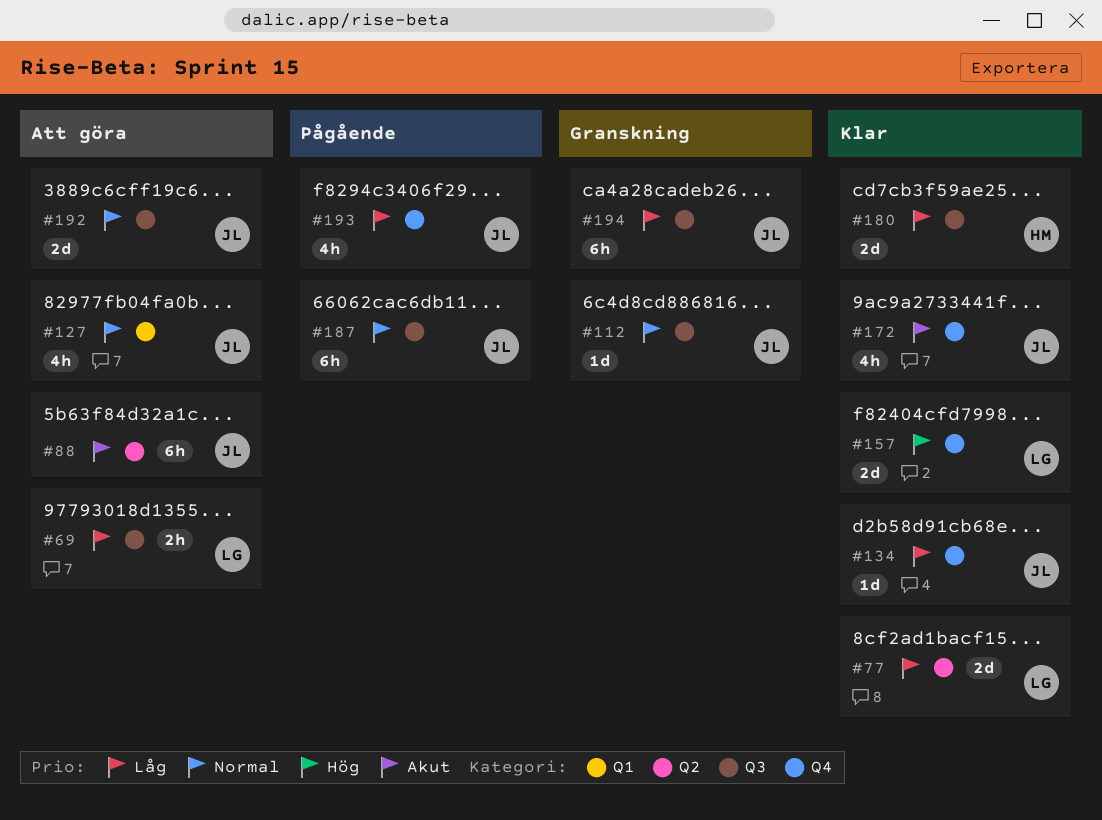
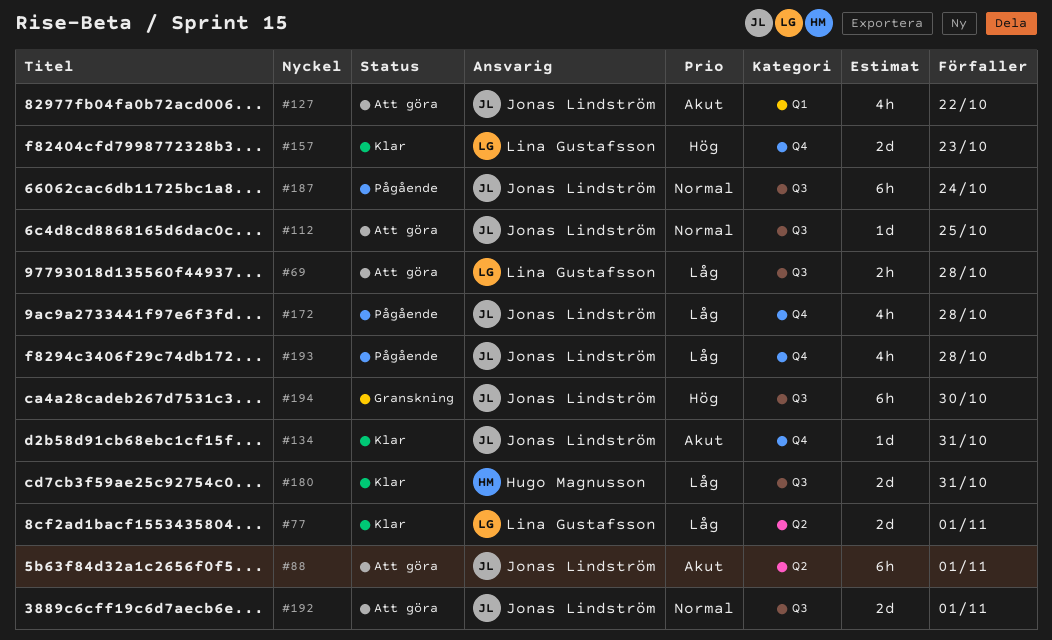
#112, status: Granskning -> Att göra
#127, priority: Normal -> Akut
#134, priority: Låg -> Akut
#172, status: Klar -> Pågående
#172, priority: Akut -> Låg
#194, priority: Låg -> Hög

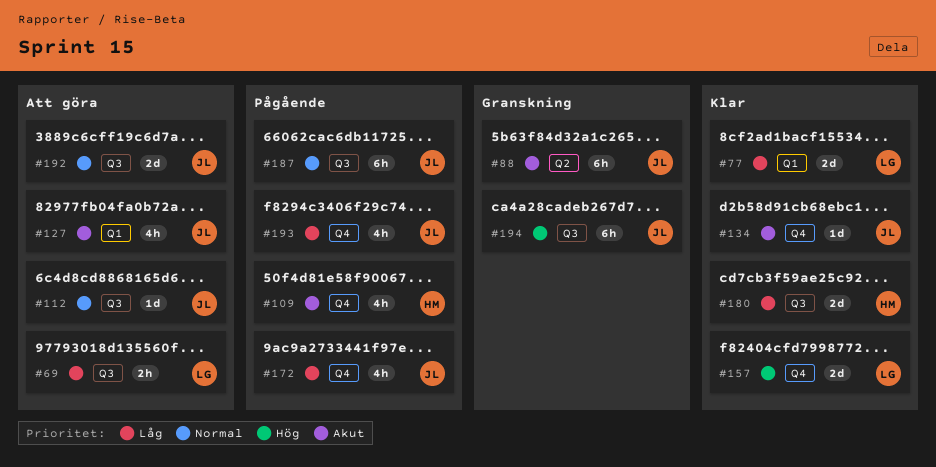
#77, label: Q2 -> Q1
#88, status: Att göra -> Granskning
#109: none -> present

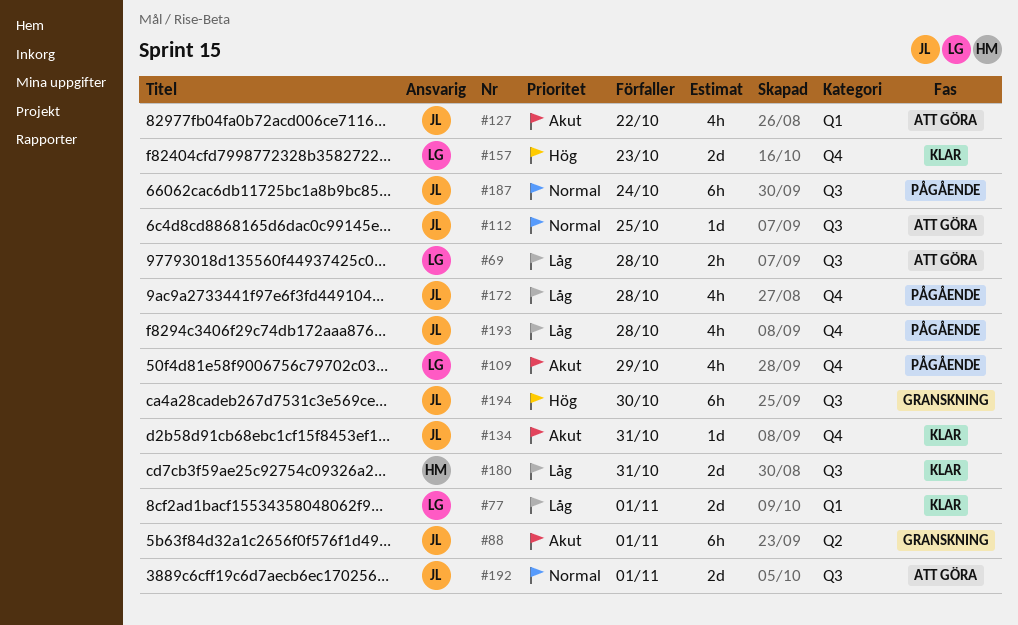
#109, owner: HM -> LG

